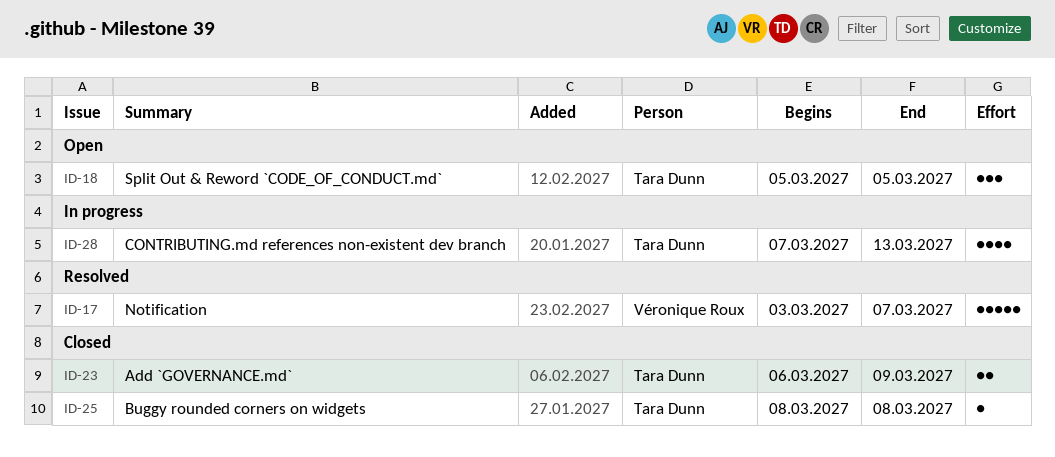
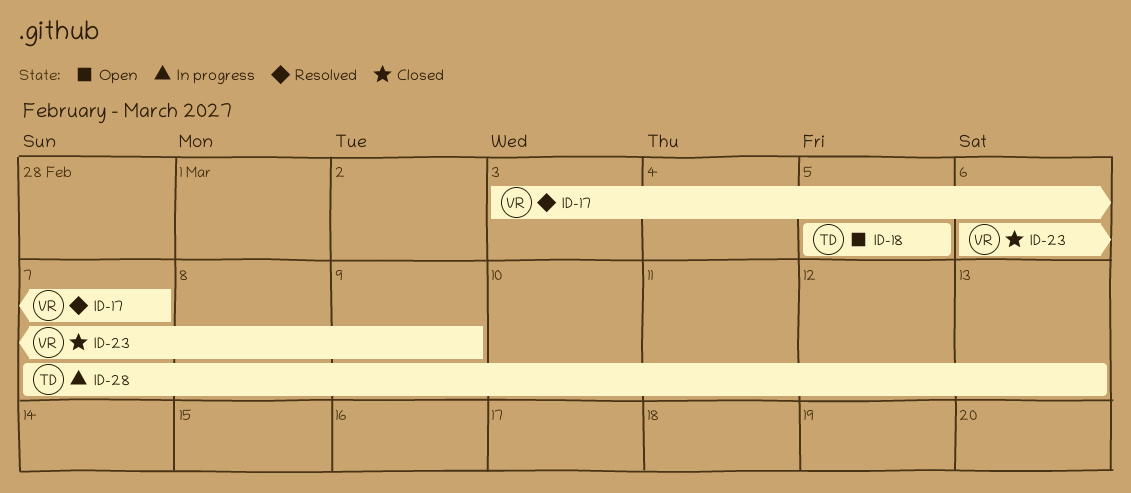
ID-23, owner: Tara Dunn -> Véronique Roux
ID-25: present -> none

